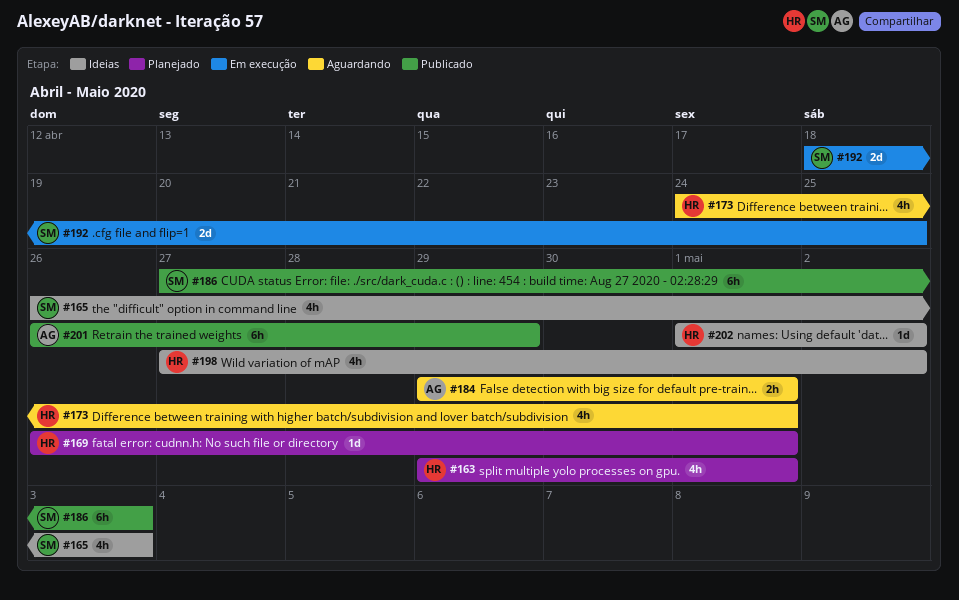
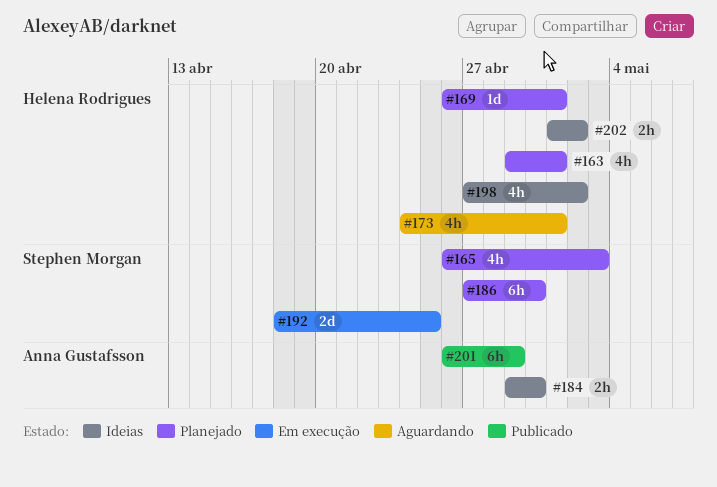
#165, status: Ideias -> Planejado
#184, status: Aguardando -> Ideias
#184, due: May 1 -> Apr 30
#186, status: Publicado -> Planejado
#186, due: May 3 -> Apr 30
#202, estimate: 1d -> 2h

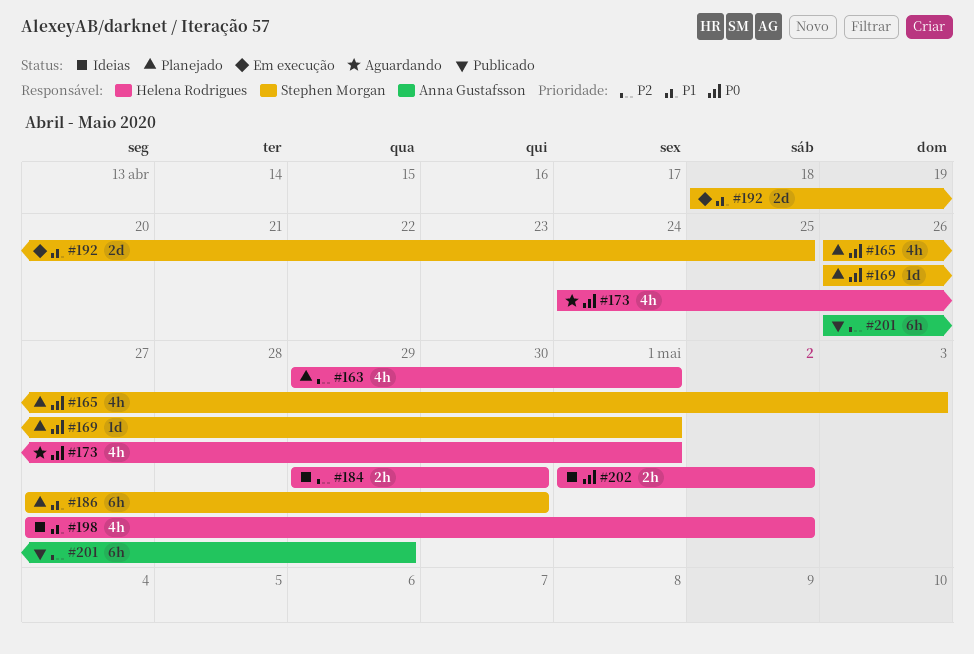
#169, owner: Helena Rodrigues -> Stephen Morgan
#184, owner: Anna Gustafsson -> Helena Rodrigues

